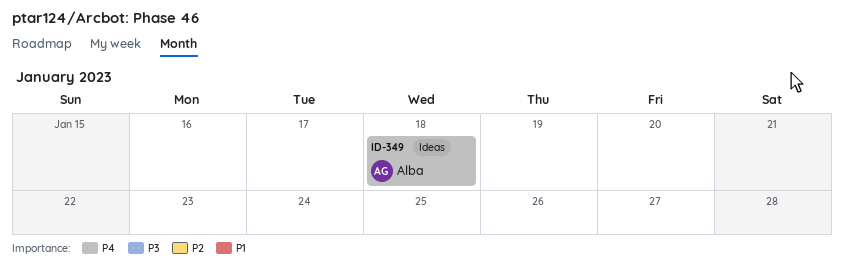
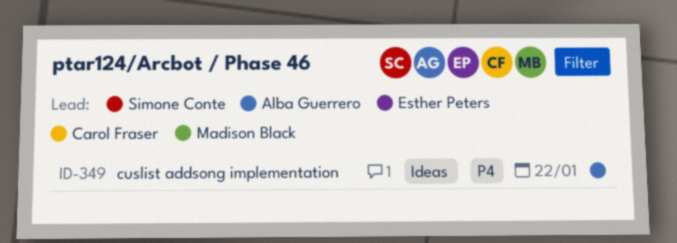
ID-349, due: Jan 18 -> Jan 22

